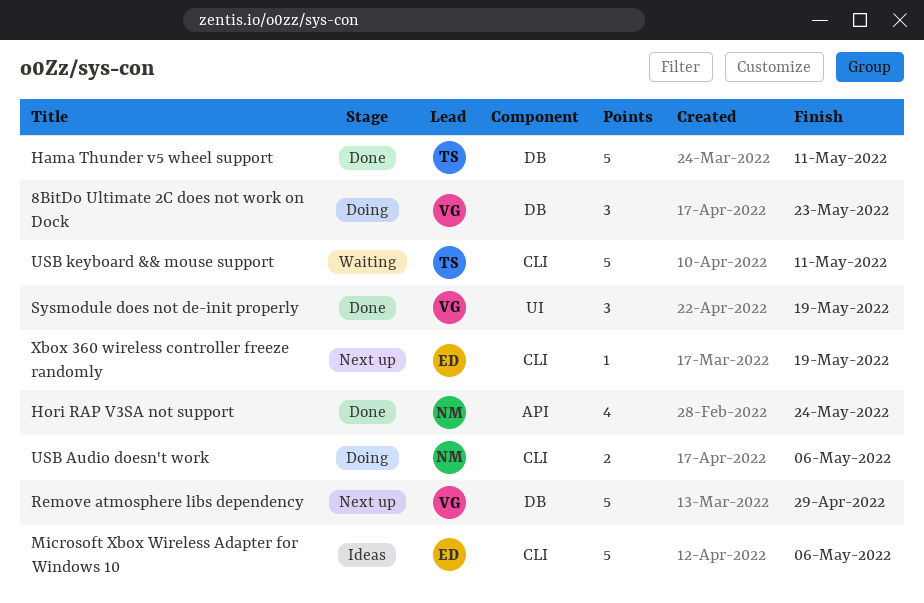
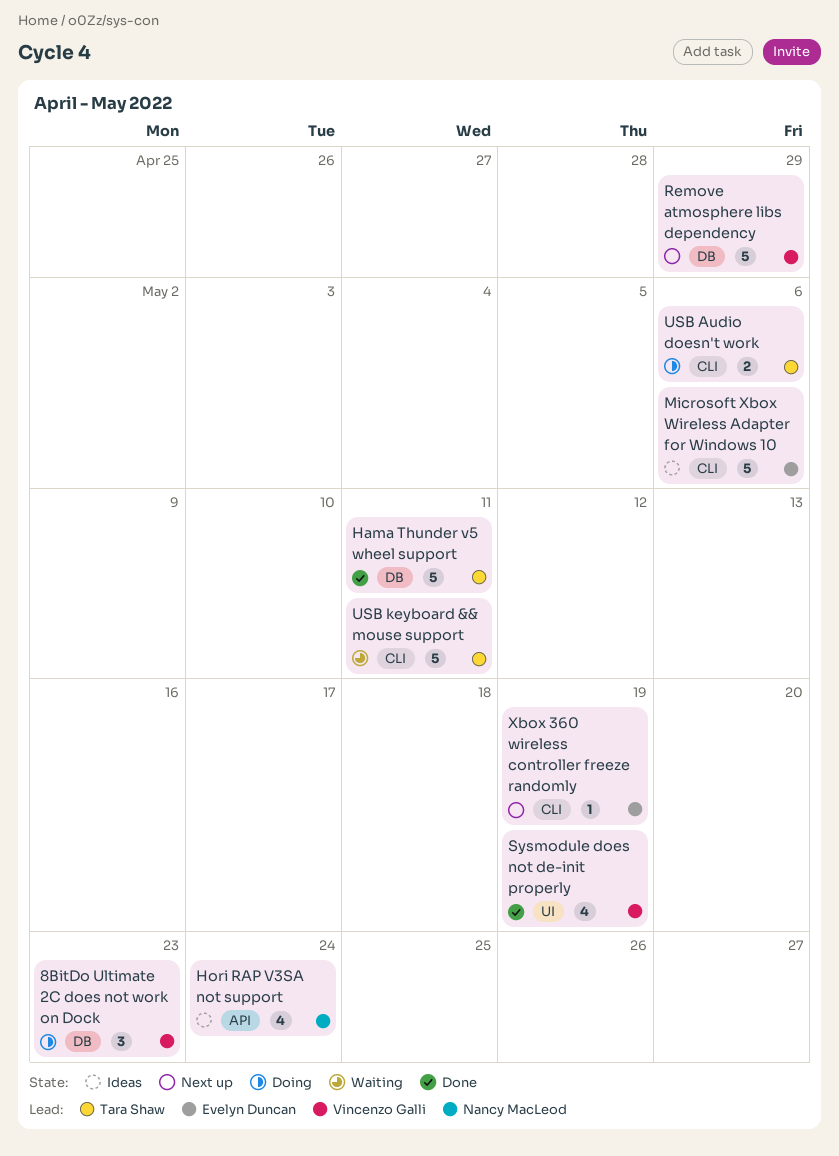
Hori RAP V3SA not support, status: Done -> Ideas
Sysmodule does not de-init properly, estimate: 3 -> 4
USB Audio doesn't work, owner: Nancy MacLeod -> Tara Shaw

